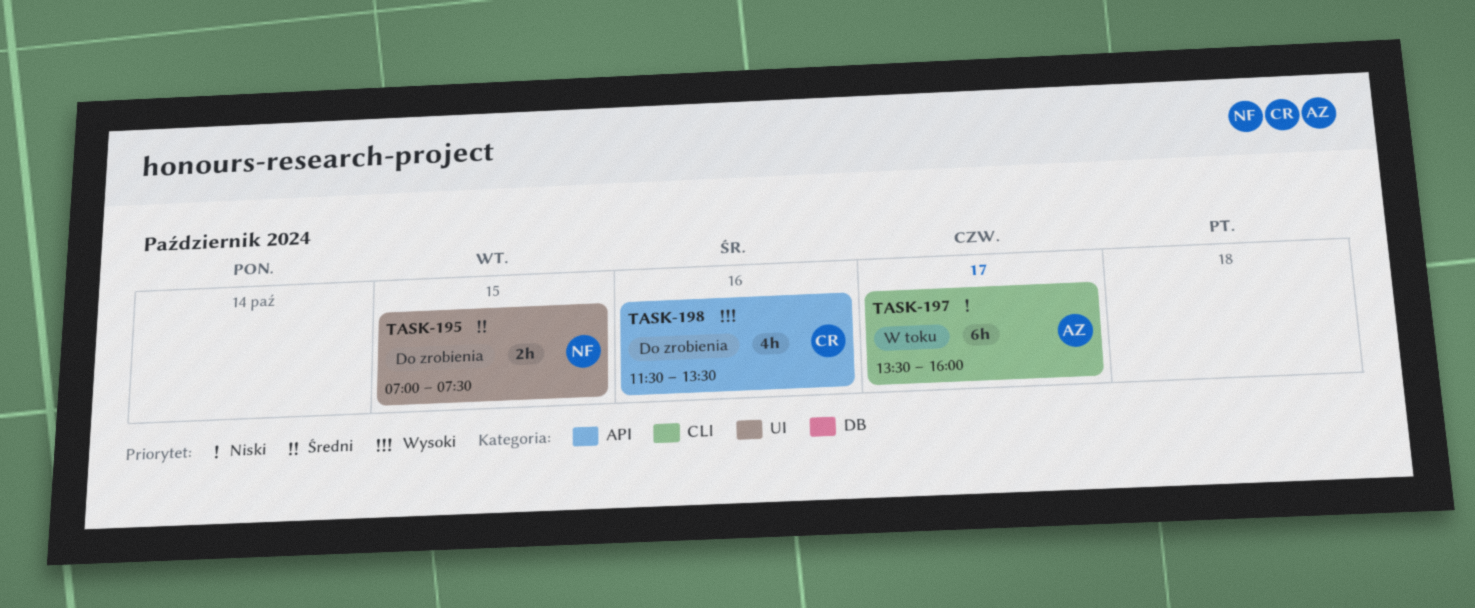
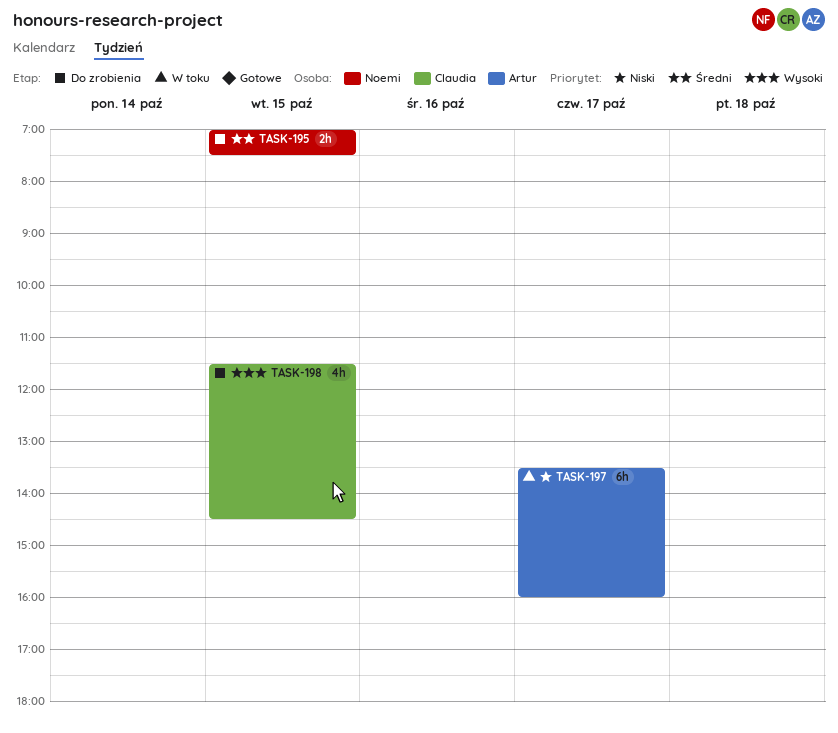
TASK-198, day: Oct 16 -> Oct 15
TASK-198, ends: 13:30 -> 14:30

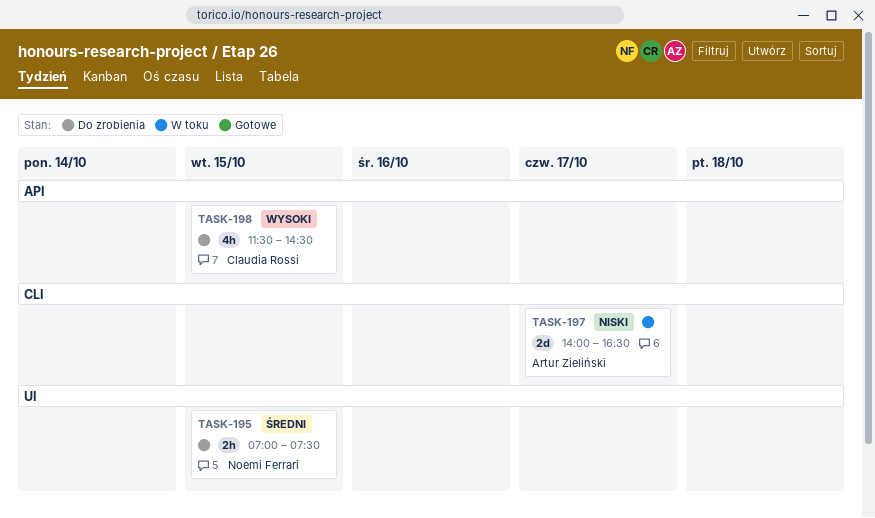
TASK-197, estimate: 6h -> 2d
TASK-197, begins: 13:30 -> 14:00
TASK-197, ends: 16:00 -> 16:30

